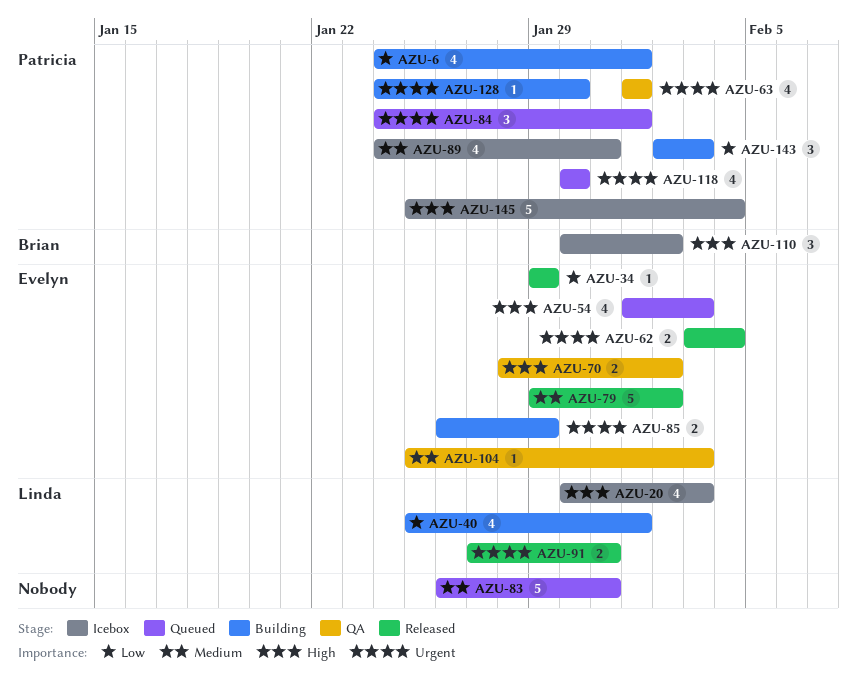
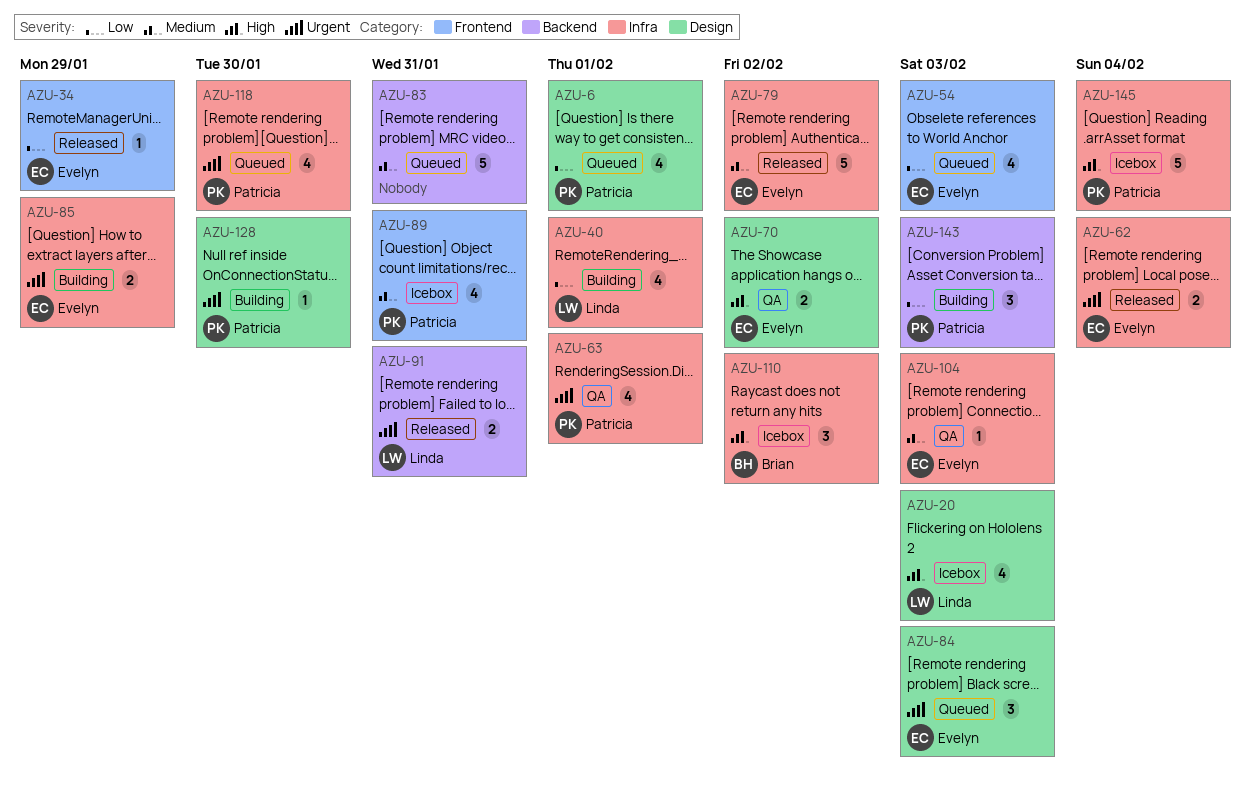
AZU-6, status: Building -> Queued
AZU-54, priority: High -> Low
AZU-84, owner: Patricia -> Evelyn
AZU-84, due: Feb 1 -> Feb 3

